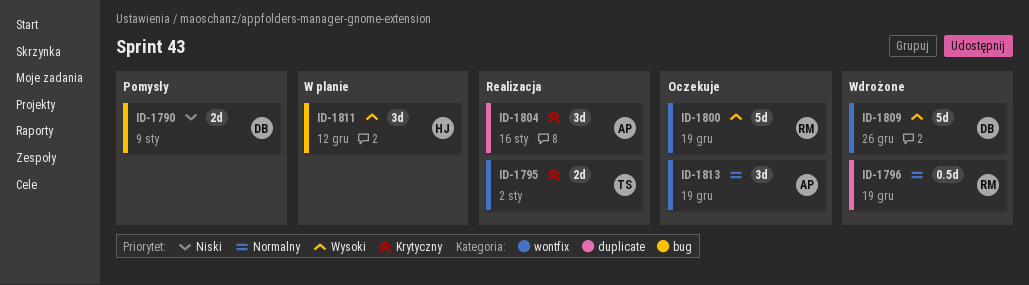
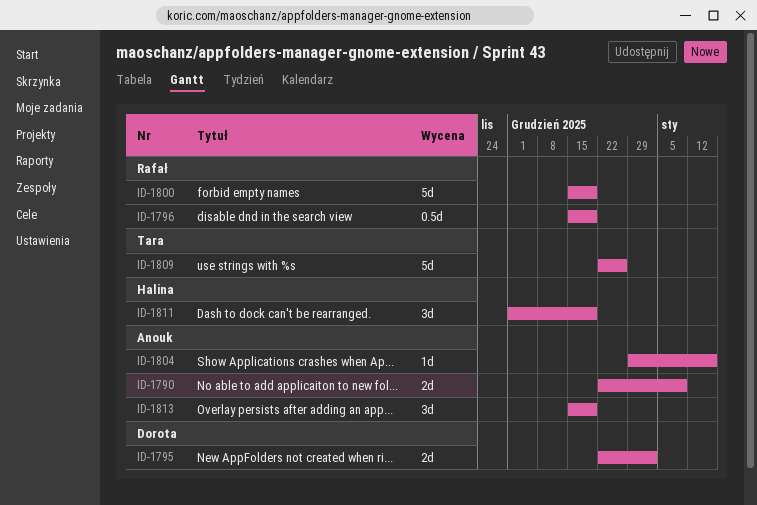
ID-1790, owner: Dorota -> Anouk
ID-1795, owner: Tara -> Dorota
ID-1804, estimate: 3d -> 1d
ID-1809, owner: Dorota -> Tara
ID-1811, due: Dec 12 -> Dec 19

